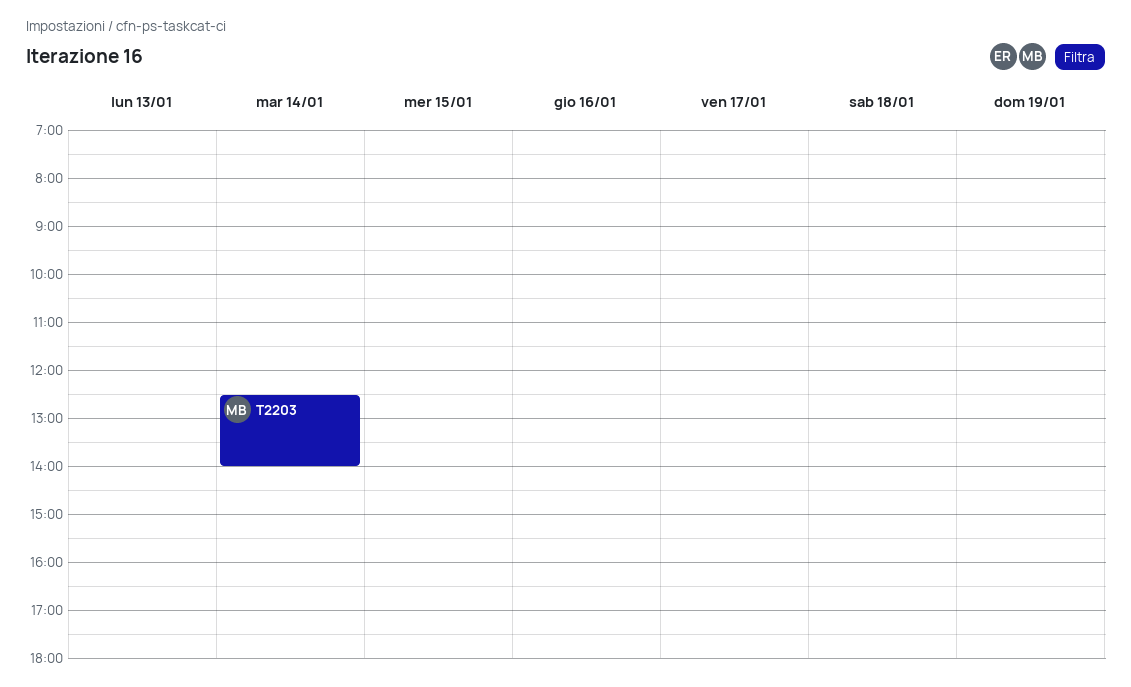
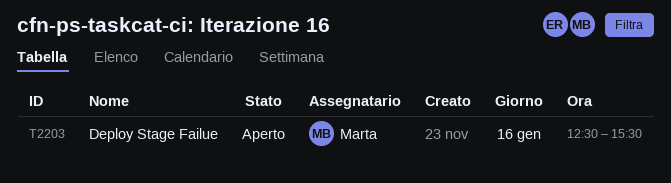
T2203, day: Jan 14 -> Jan 16
T2203, ends: 14:00 -> 15:30

